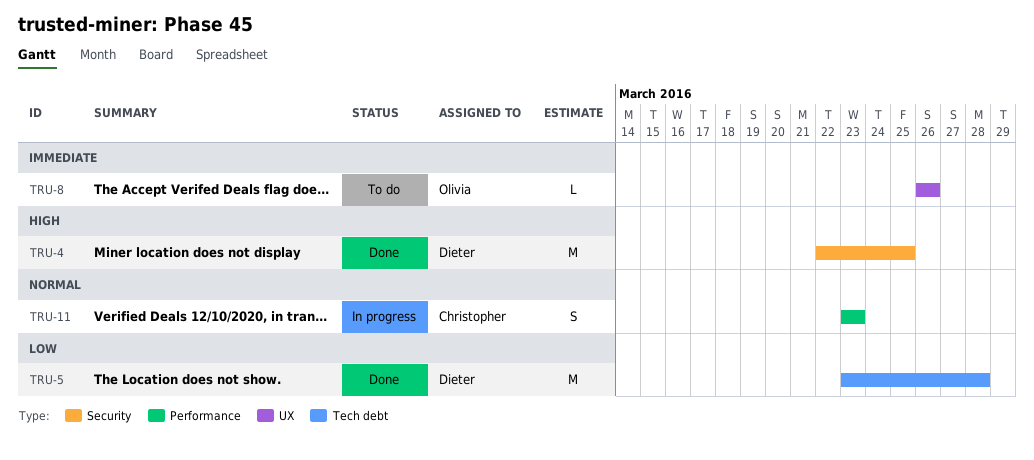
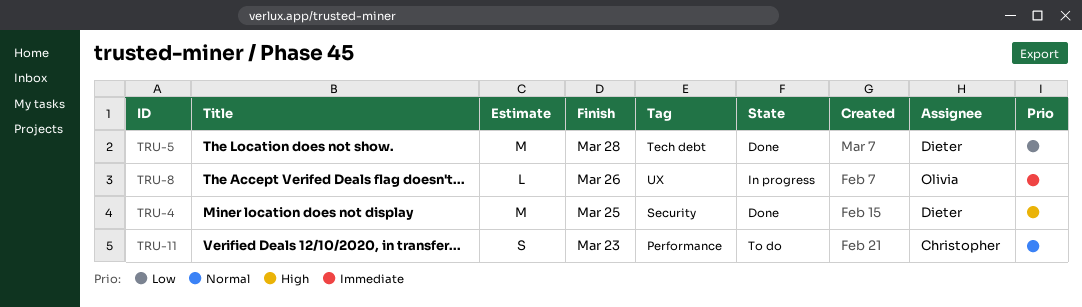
TRU-8, status: To do -> In progress
TRU-11, status: In progress -> To do

